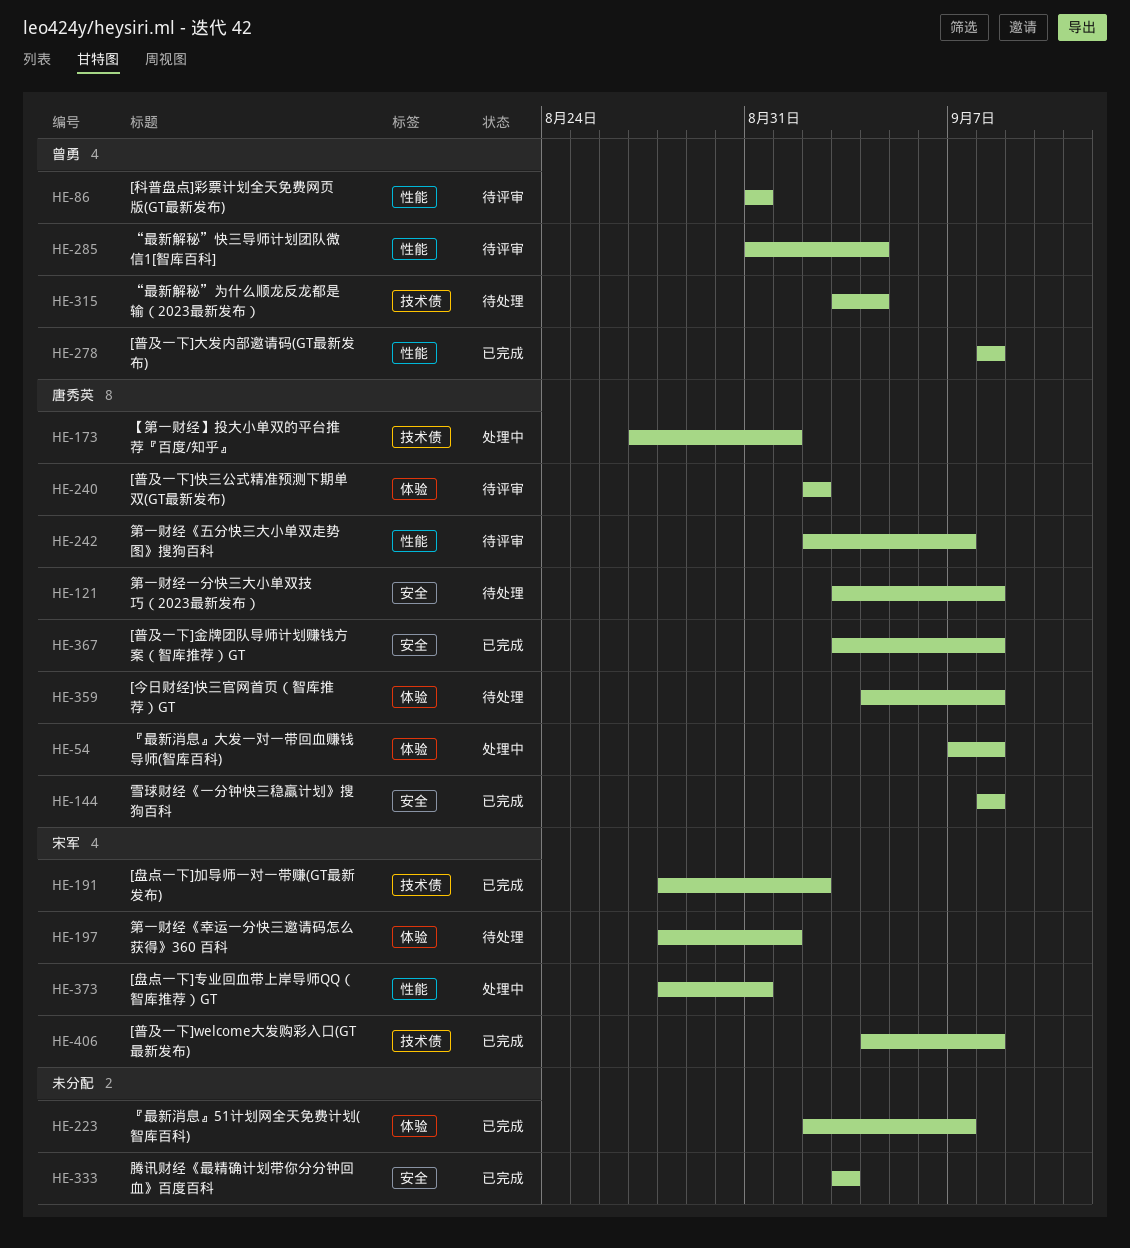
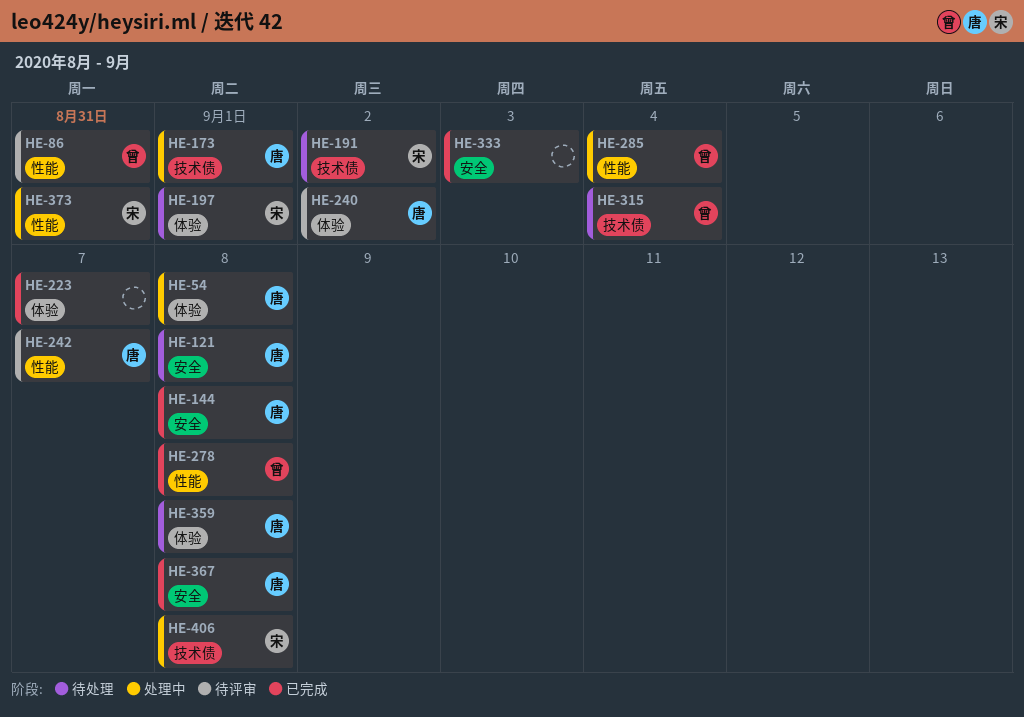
HE-191, status: 已完成 -> 待处理
HE-285, status: 待评审 -> 处理中
HE-406, status: 已完成 -> 处理中

